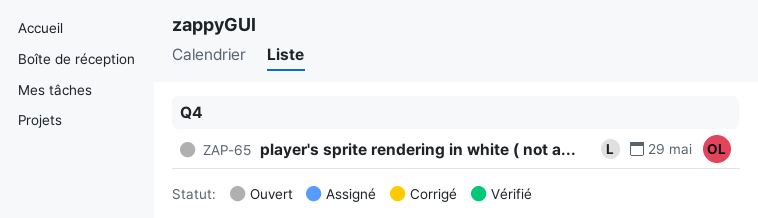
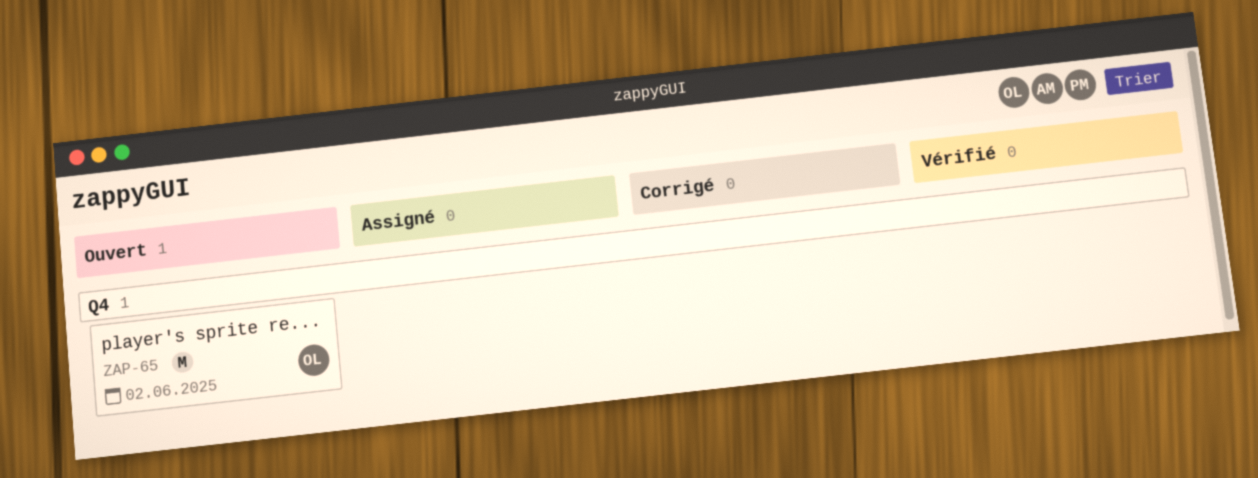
ZAP-65, estimate: L -> M
ZAP-65, due: May 29 -> Jun 2

